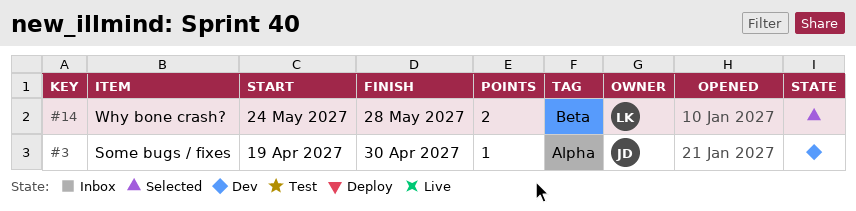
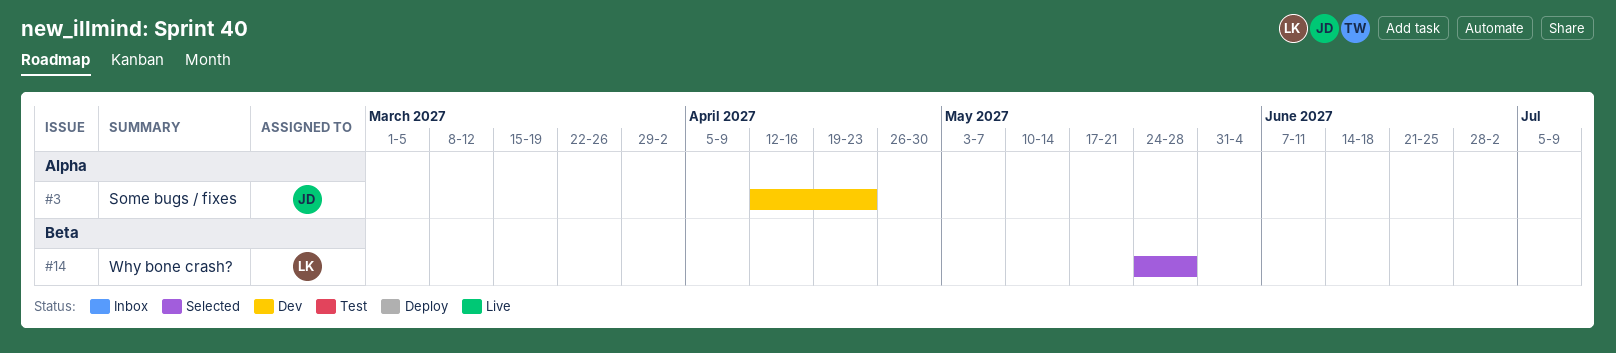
#3, start: Apr 19 -> Apr 12
#3, due: Apr 30 -> Apr 23

